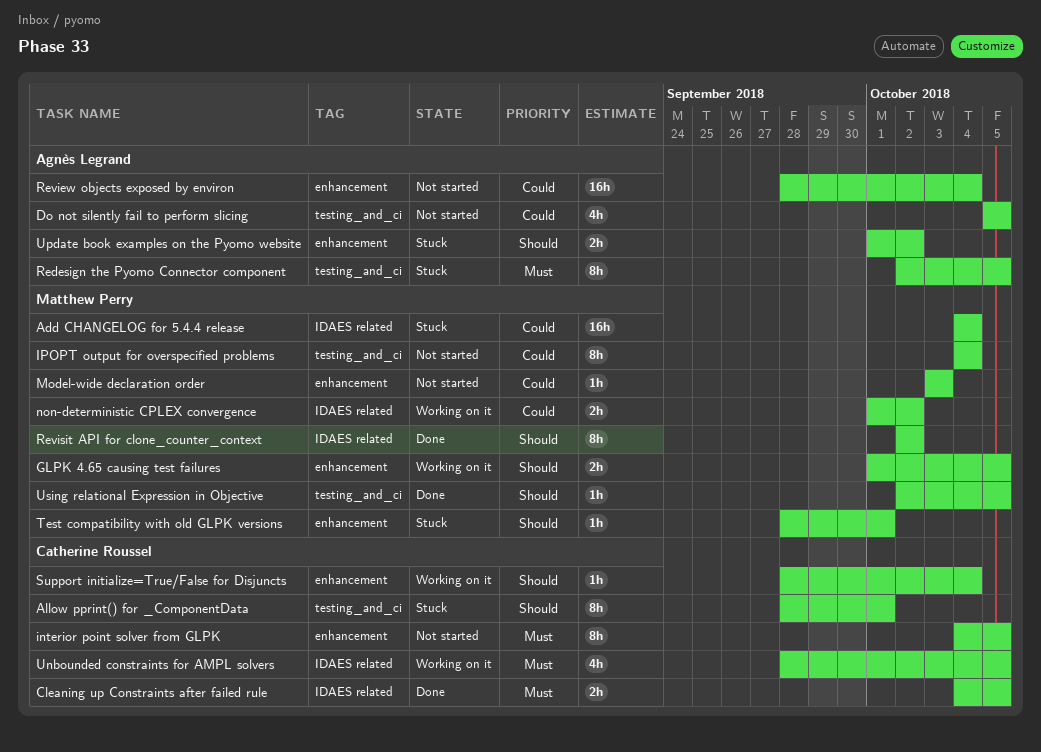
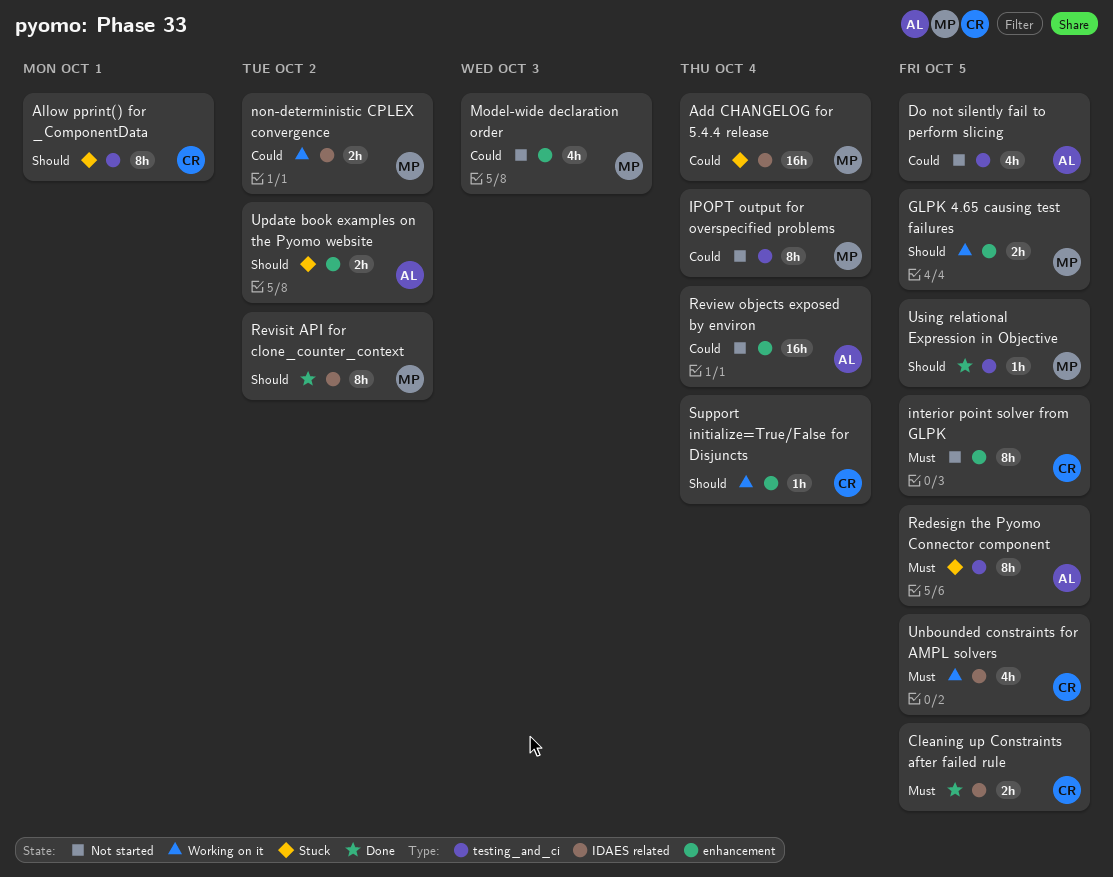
Model-wide declaration order, estimate: 1h -> 4h
Test compatibility with old GLPK versions: present -> none

